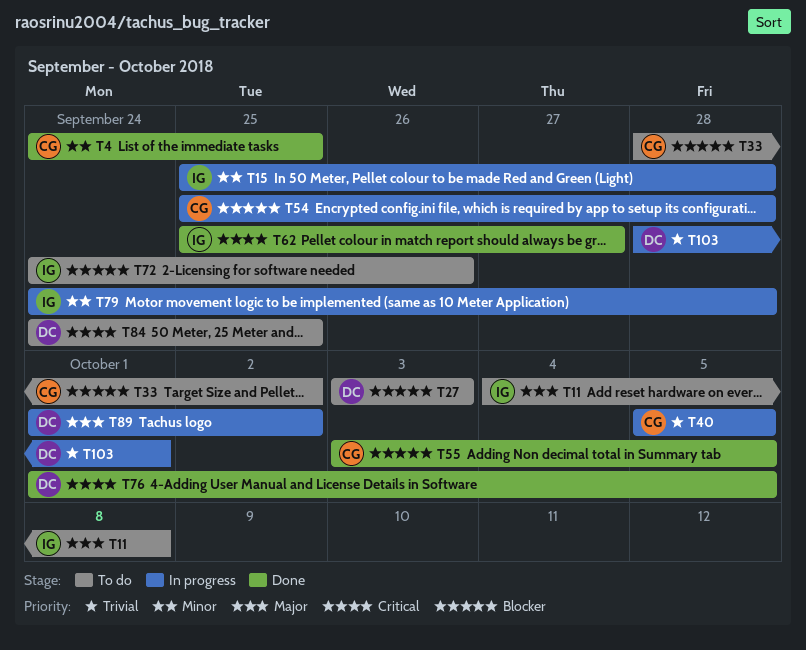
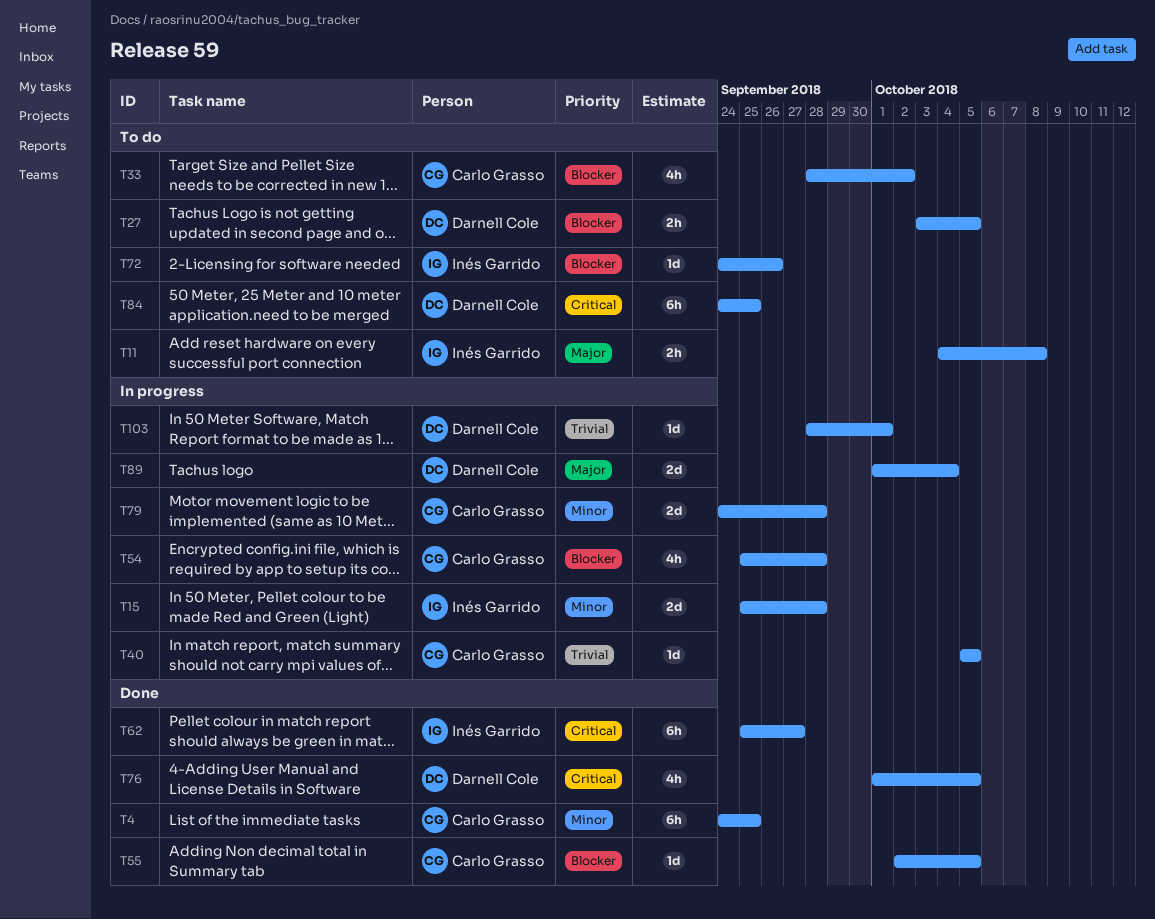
T27, due: Oct 3 -> Oct 5
T55, start: Oct 3 -> Oct 2
T79, owner: Inés Garrido -> Carlo Grasso
T89, due: Oct 2 -> Oct 4

